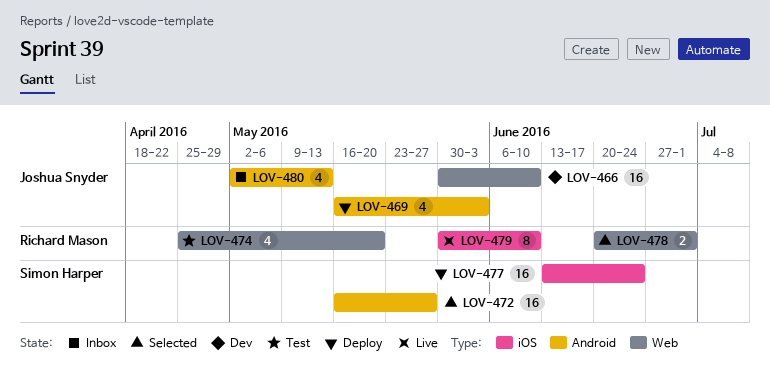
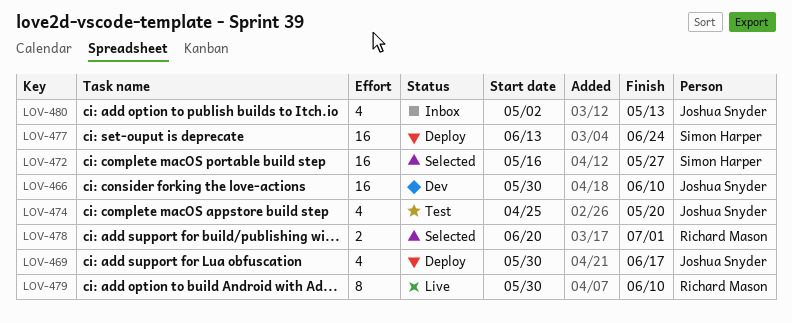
LOV-469, start: May 16 -> May 30
LOV-469, due: Jun 3 -> Jun 17
LOV-474, owner: Richard Mason -> Joshua Snyder

